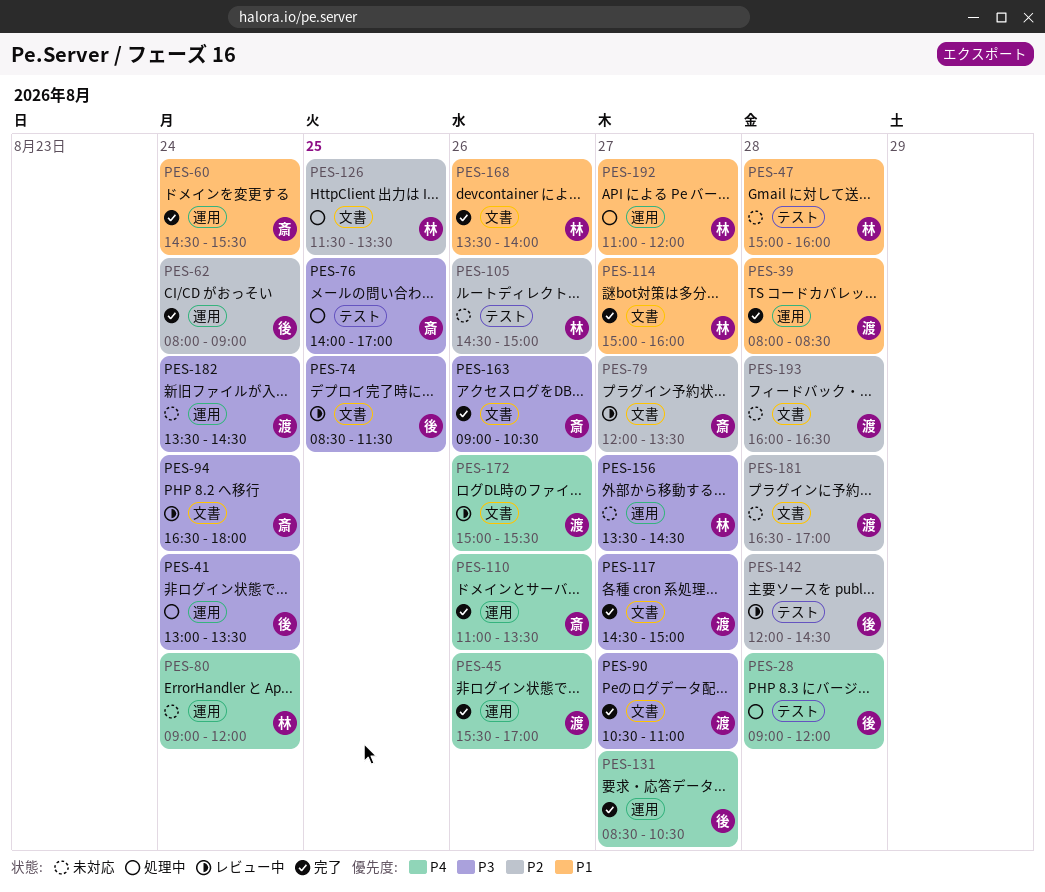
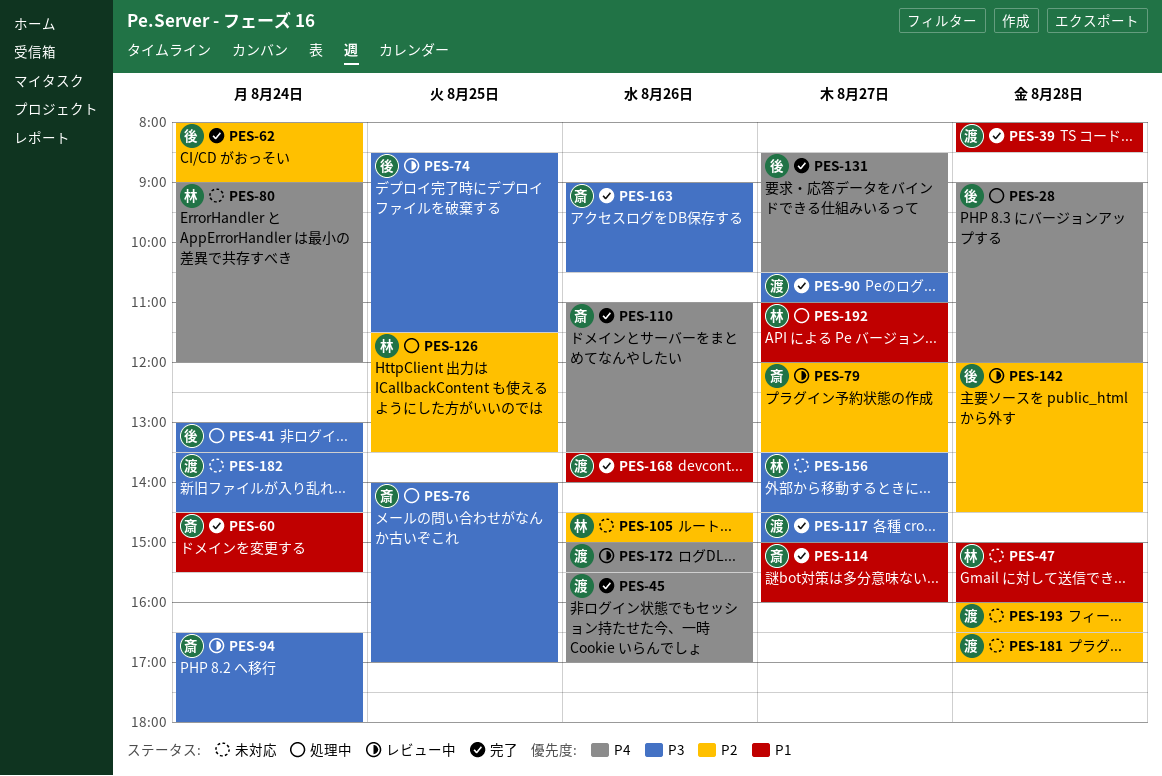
PES-114, owner: 林 -> 斎
PES-168, owner: 林 -> 渡

